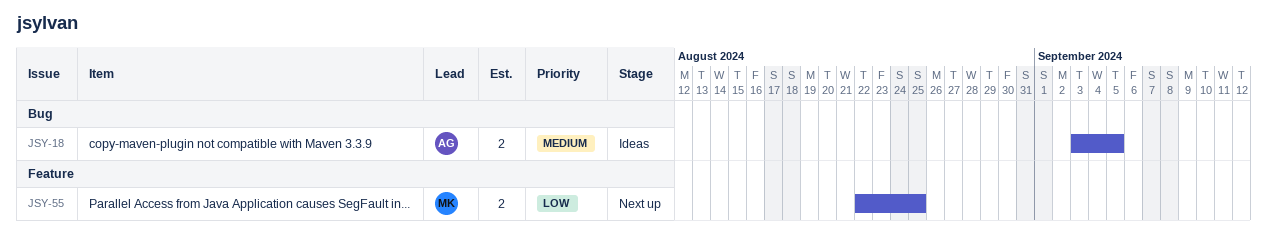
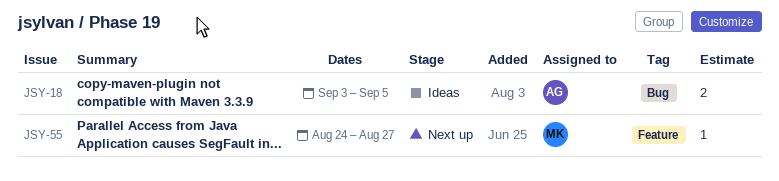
JSY-55, estimate: 2 -> 1
JSY-55, start: Aug 22 -> Aug 24
JSY-55, due: Aug 25 -> Aug 27

